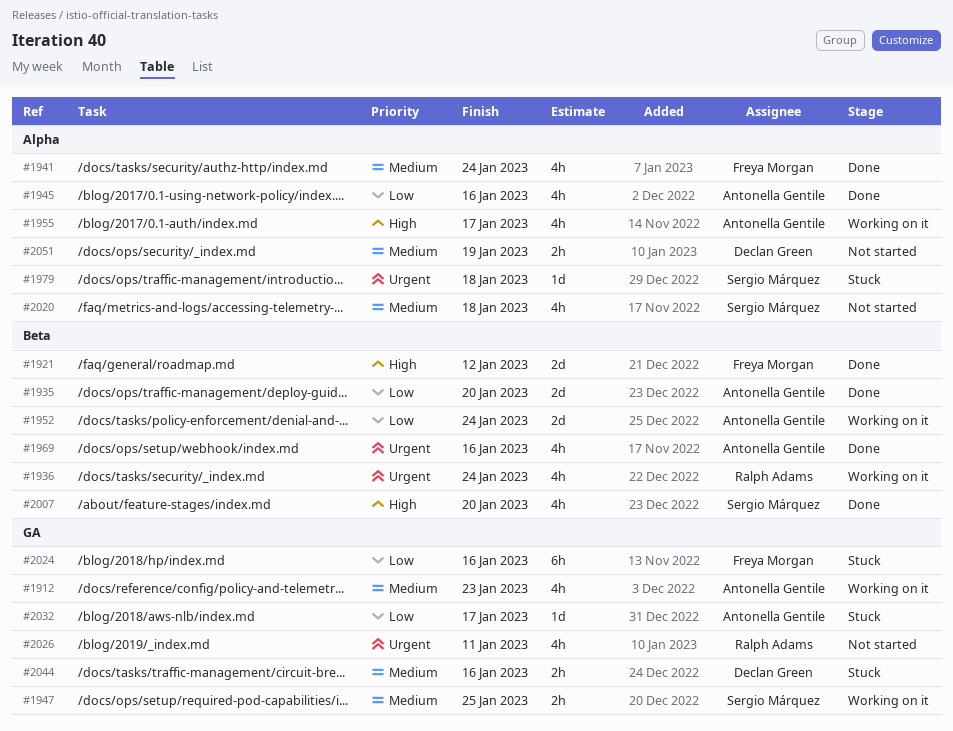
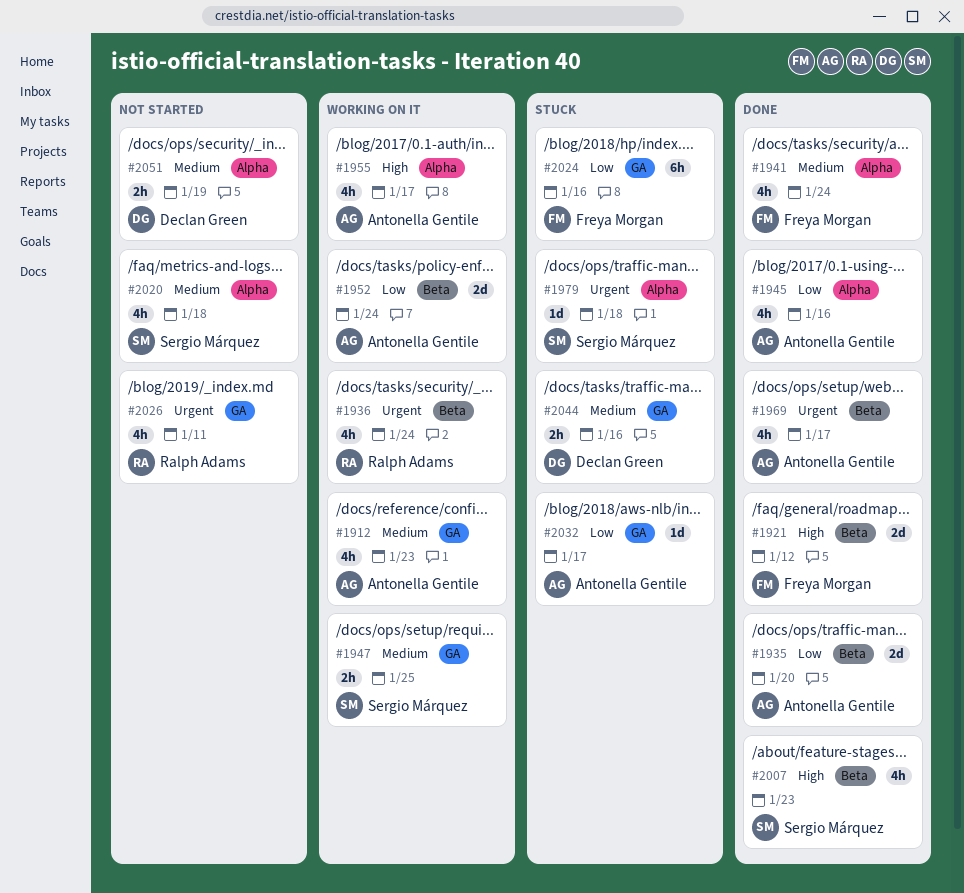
#1969, due: Jan 16 -> Jan 17
#2007, due: Jan 20 -> Jan 23

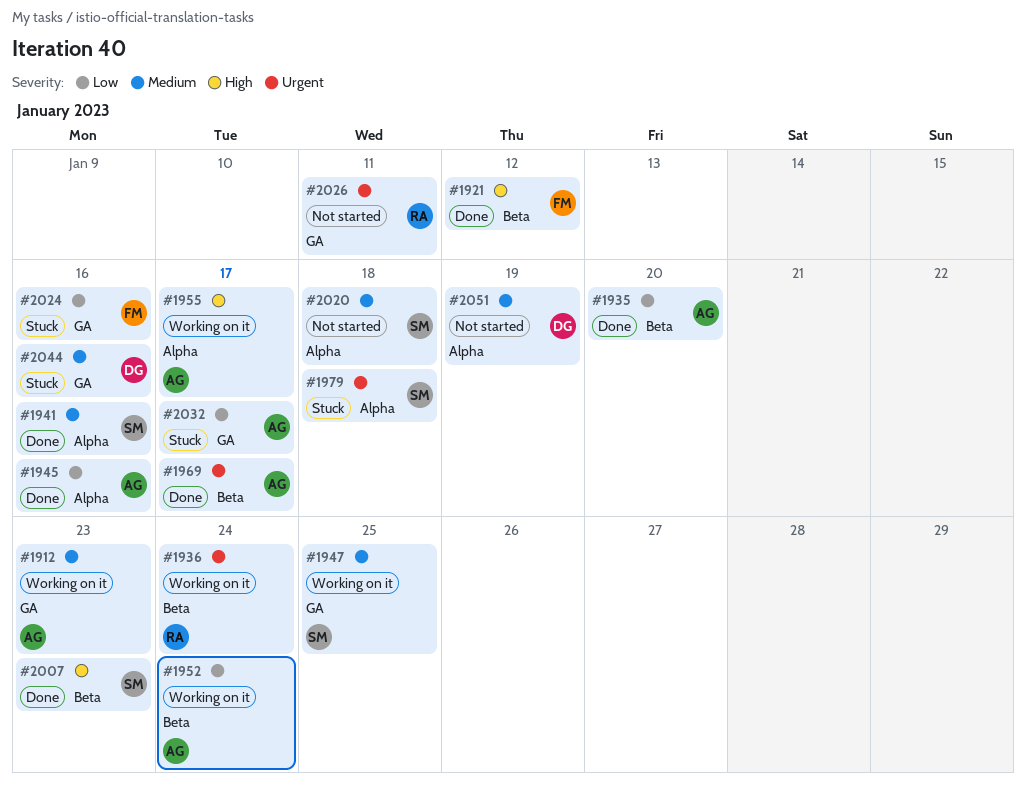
#1941, owner: Freya Morgan -> Sergio Márquez
#1941, due: Jan 24 -> Jan 16

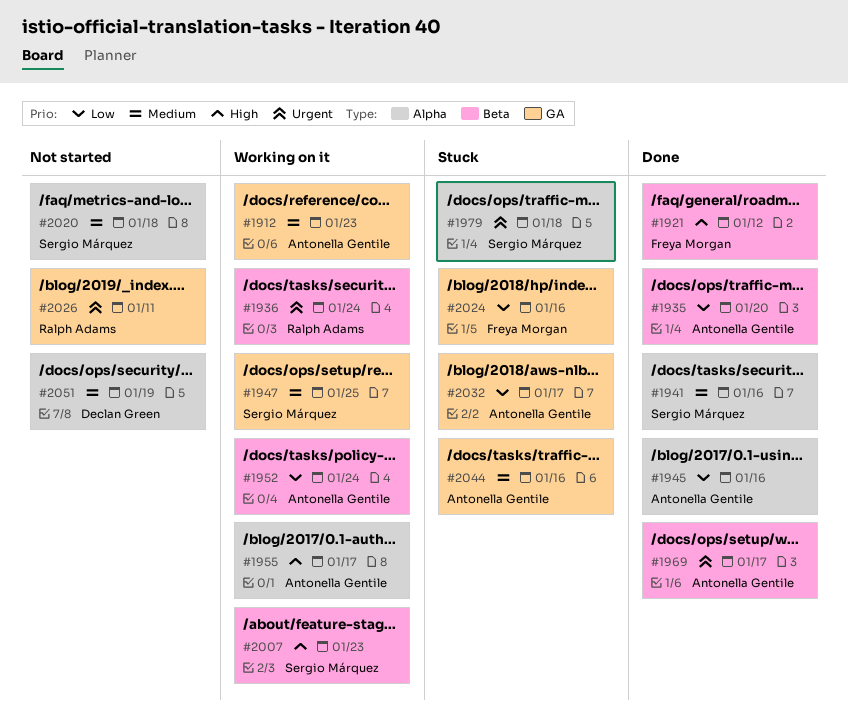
#2007, status: Done -> Working on it
#2044, owner: Declan Green -> Antonella Gentile

